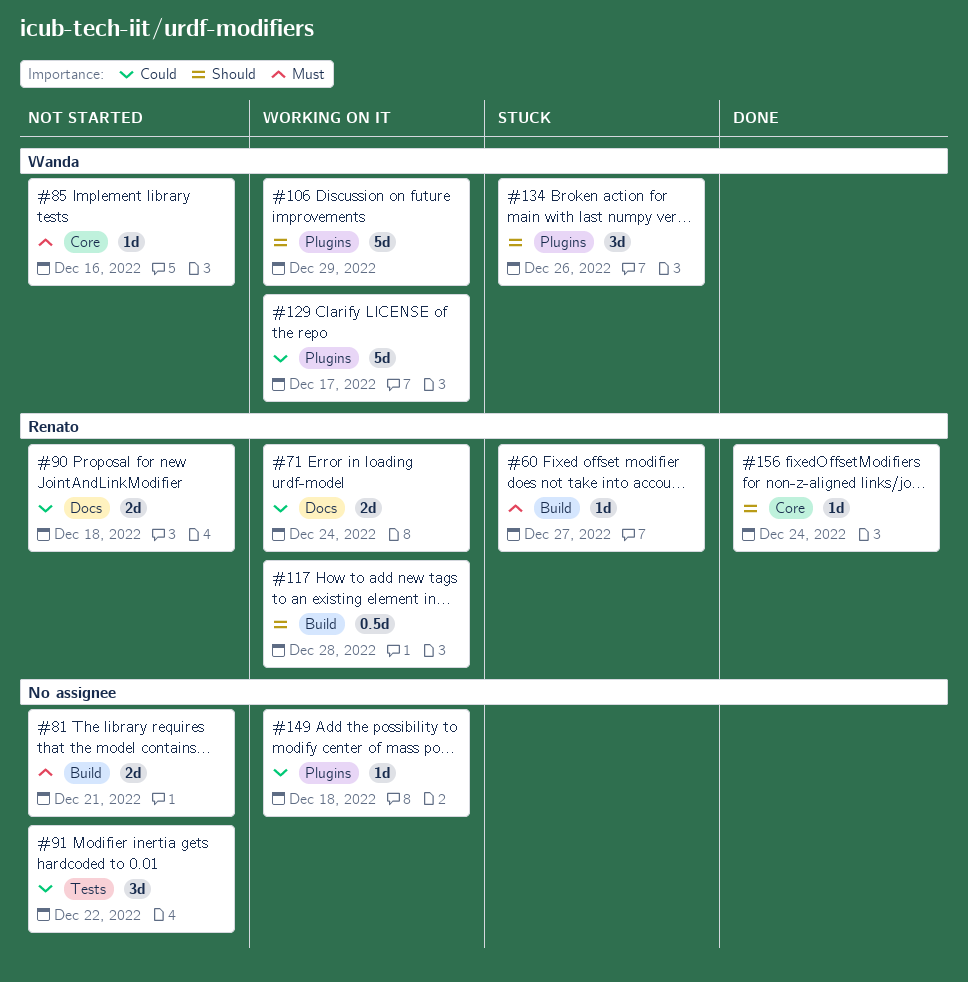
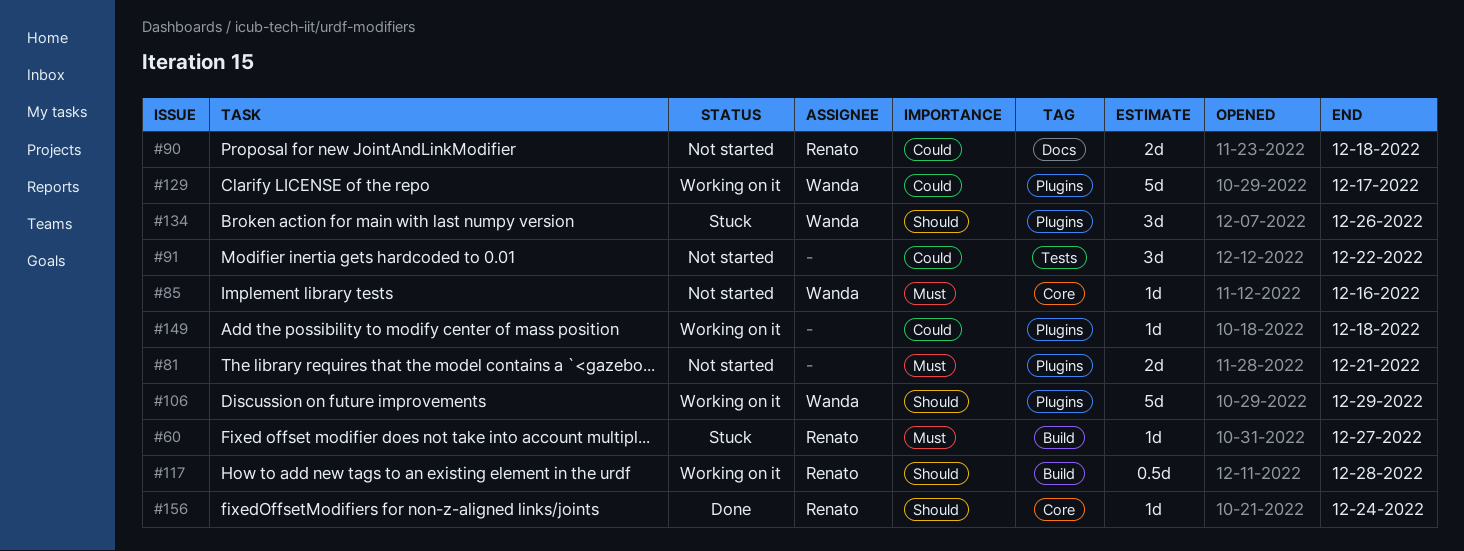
#71: present -> none
#81, label: Build -> Plugins

